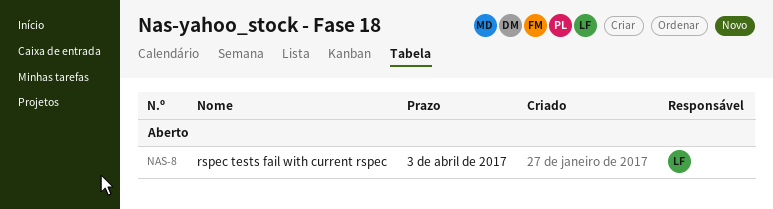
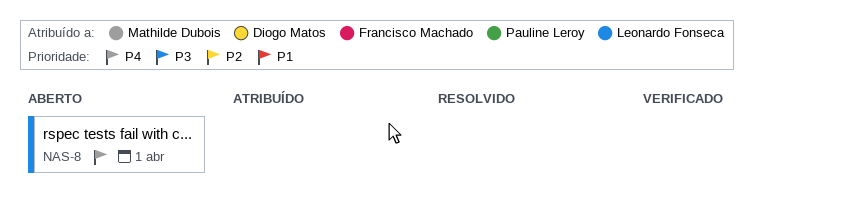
NAS-8, due: Apr 3 -> Apr 1

